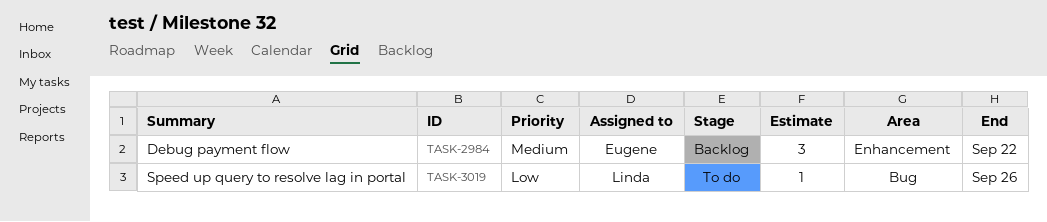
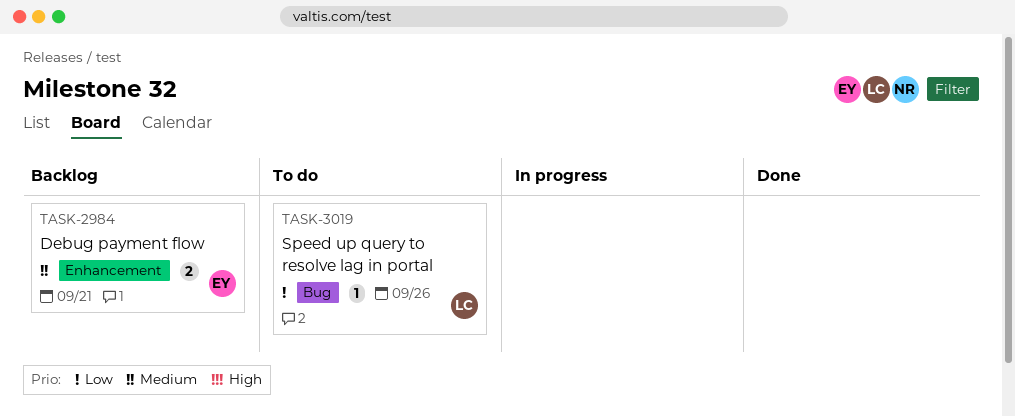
TASK-2984, estimate: 3 -> 2
TASK-2984, due: Sep 22 -> Sep 21

